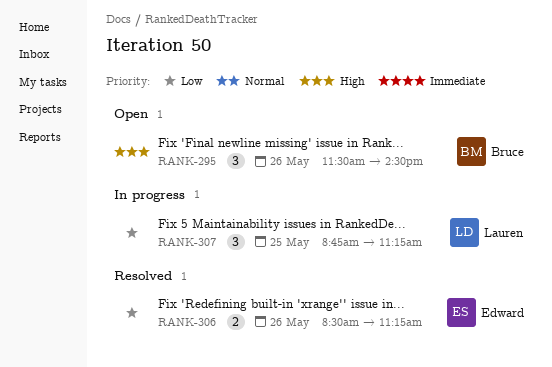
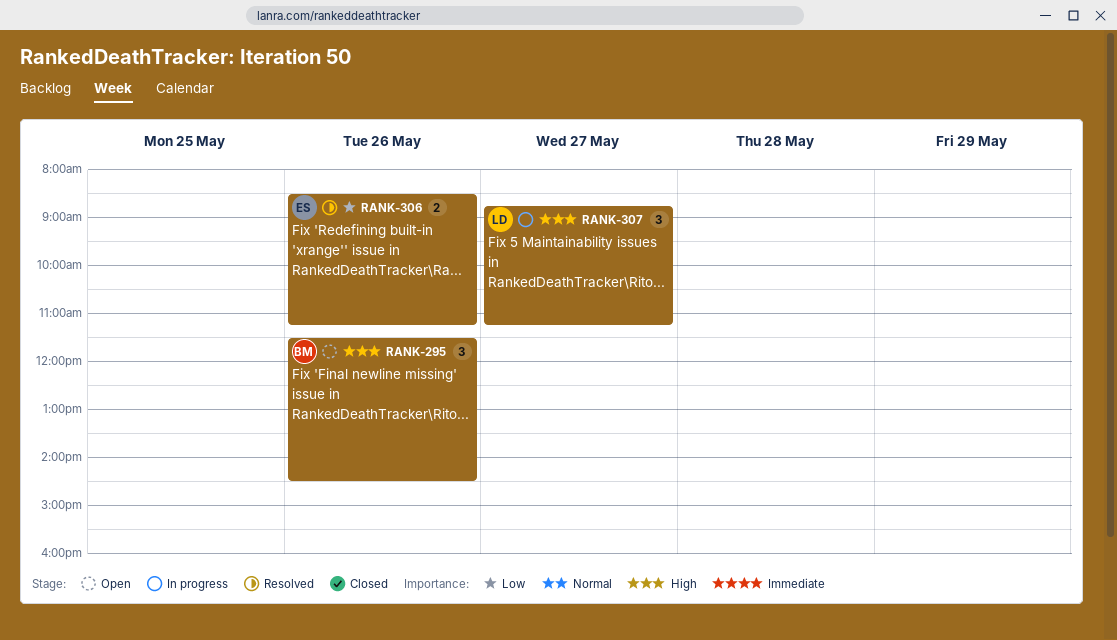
RANK-307, priority: Low -> High
RANK-307, day: May 25 -> May 27

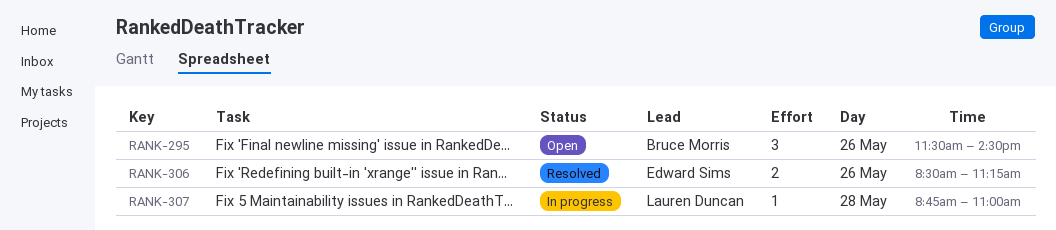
RANK-307, estimate: 3 -> 1
RANK-307, day: May 27 -> May 28
RANK-307, ends: 11:15 -> 11:00

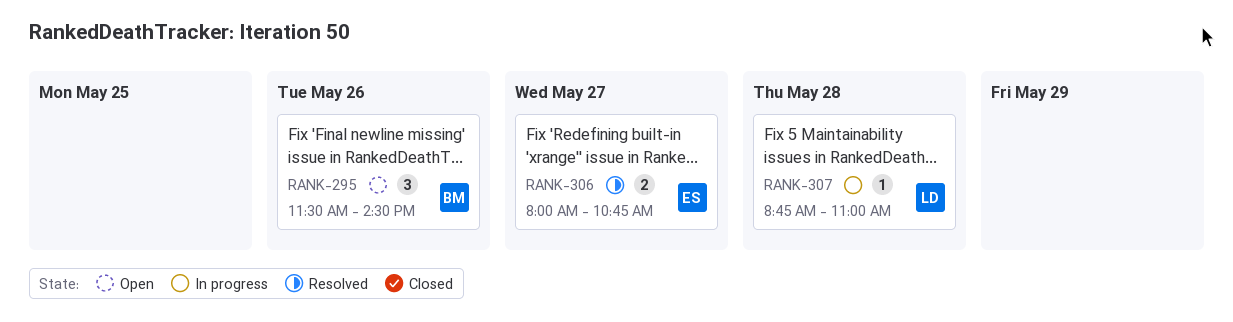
RANK-306, day: May 26 -> May 27
RANK-306, begins: 08:30 -> 08:00
RANK-306, ends: 11:15 -> 10:45

